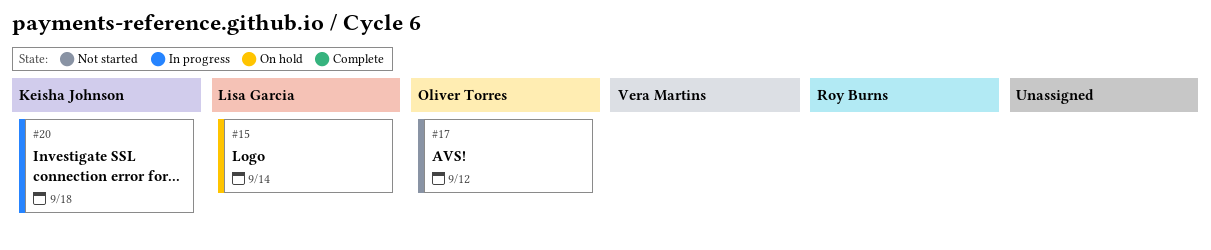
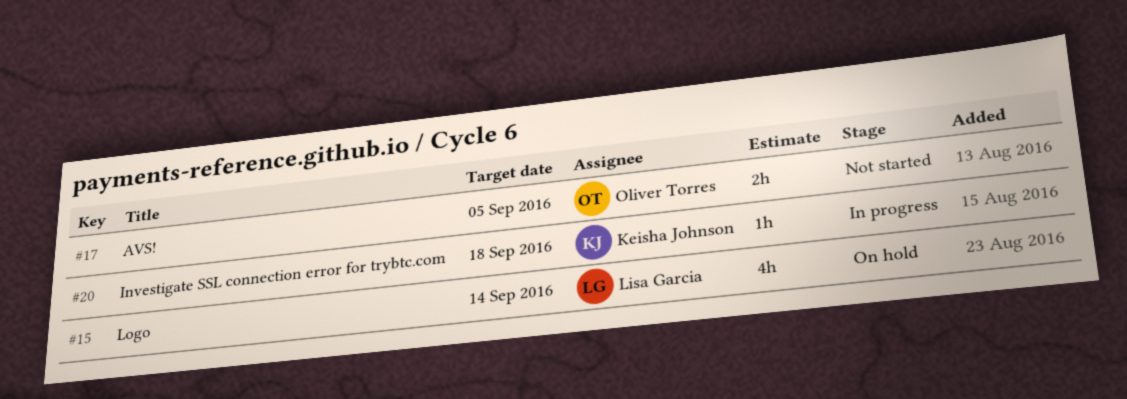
#17, due: Sep 12 -> Sep 5

